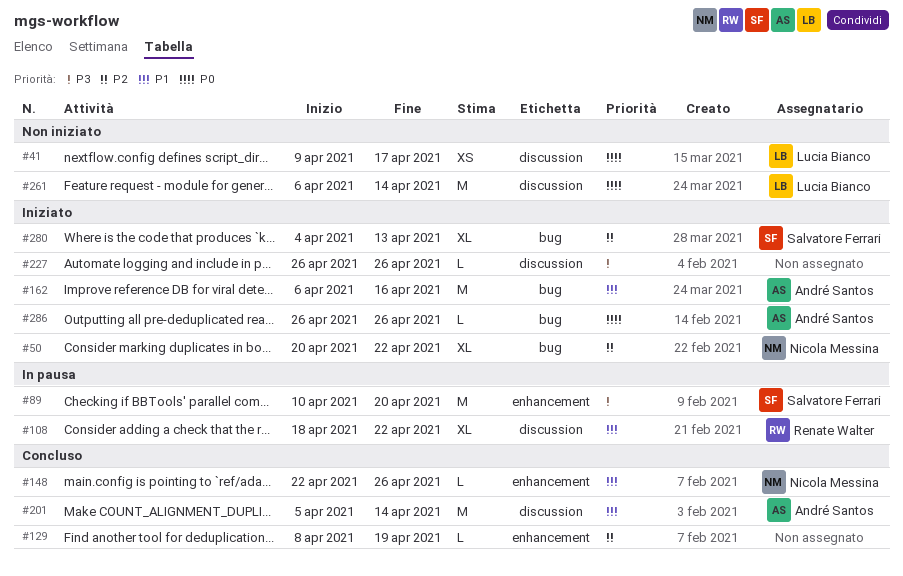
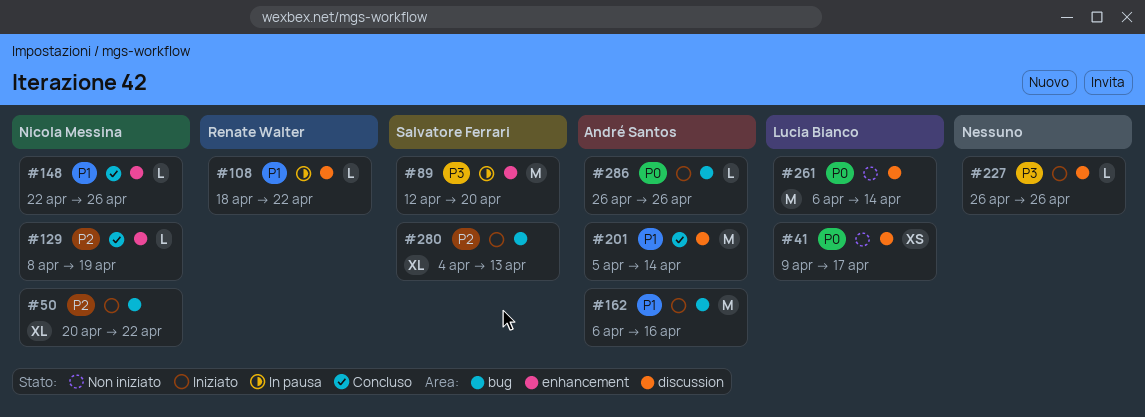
#89, start: Apr 10 -> Apr 12
#108, estimate: XL -> L
#129, owner: none -> Nicola Messina

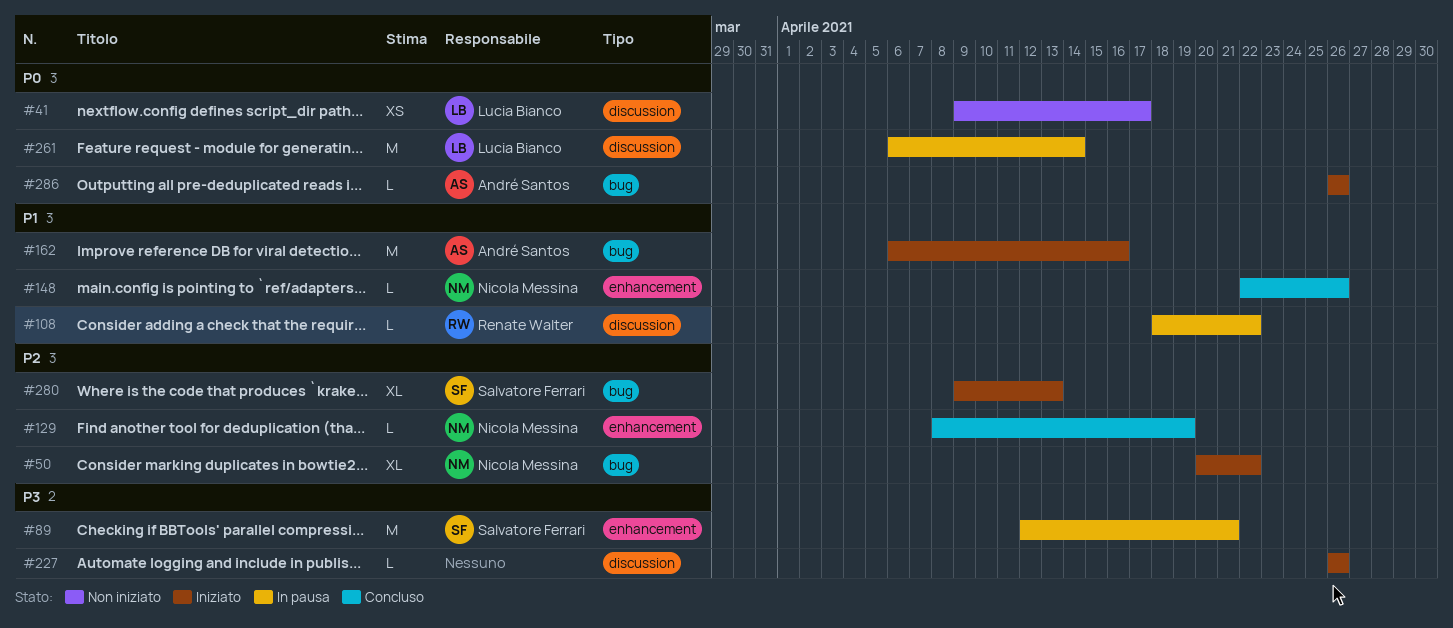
#89, due: Apr 20 -> Apr 21
#201: present -> none
#261, status: Non iniziato -> In pausa
#280, start: Apr 4 -> Apr 9

